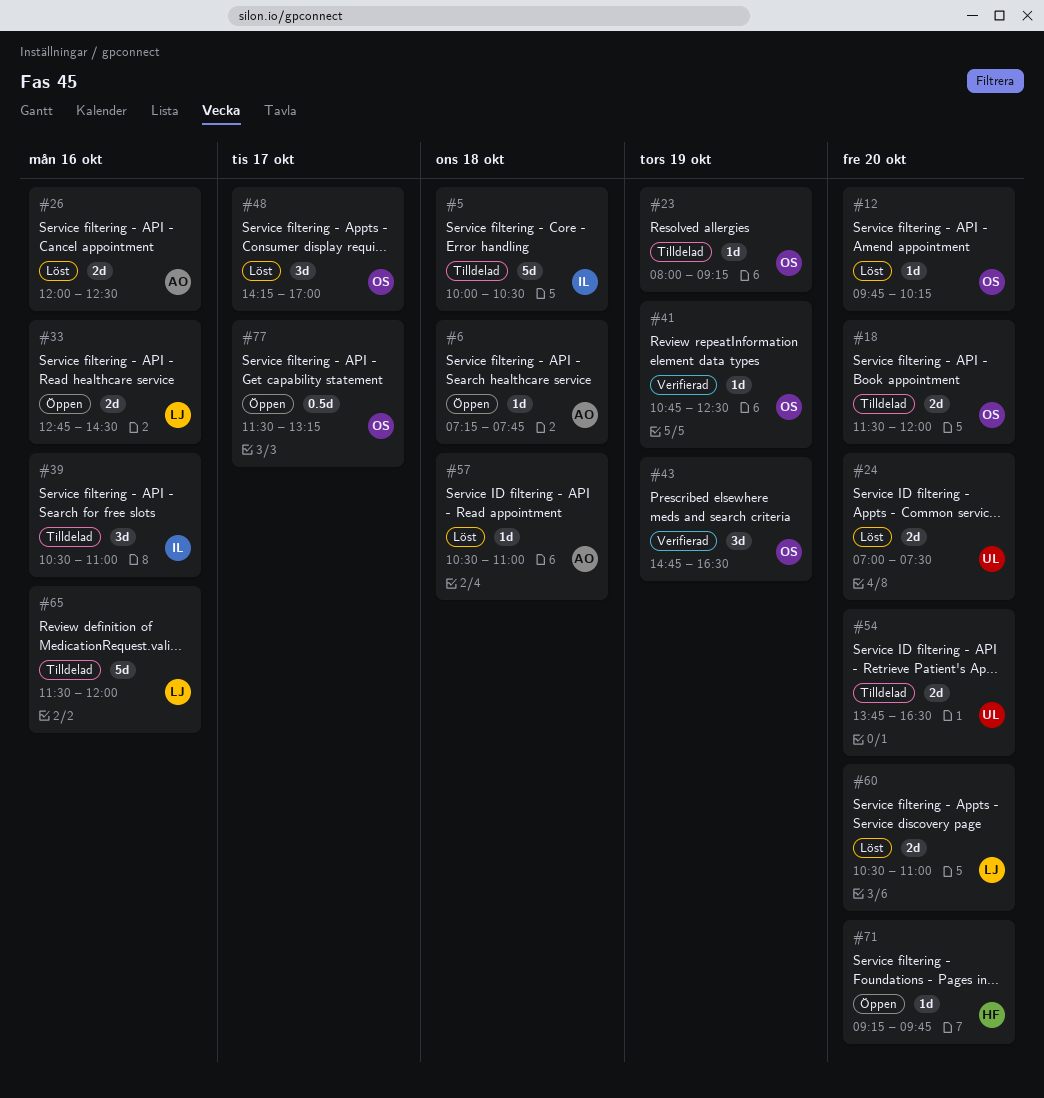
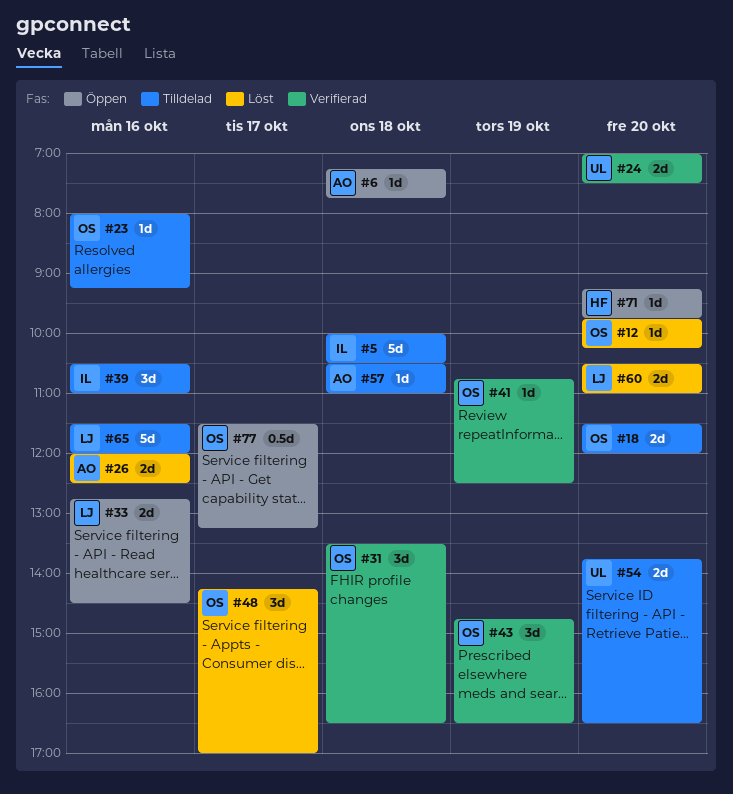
#23, day: Oct 19 -> Oct 16
#24, status: Löst -> Verifierad
#31: none -> present
#57, status: Löst -> Tilldelad

